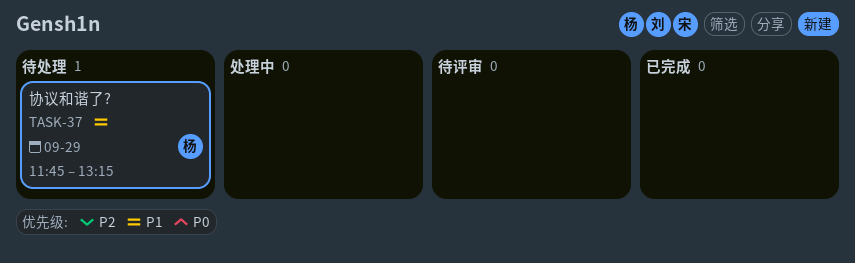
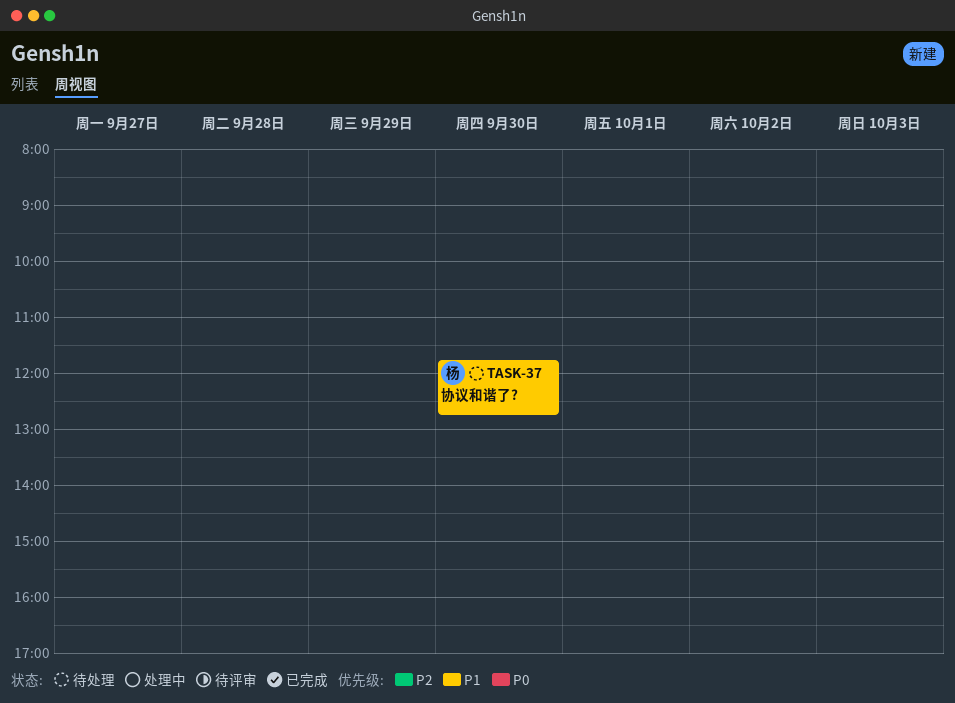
TASK-37, day: Sep 29 -> Sep 30
TASK-37, ends: 13:15 -> 12:45

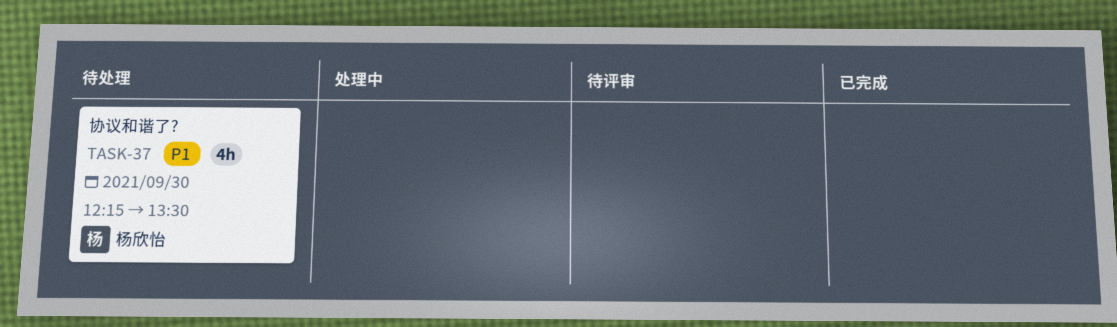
TASK-37, begins: 11:45 -> 12:15
TASK-37, ends: 12:45 -> 13:30

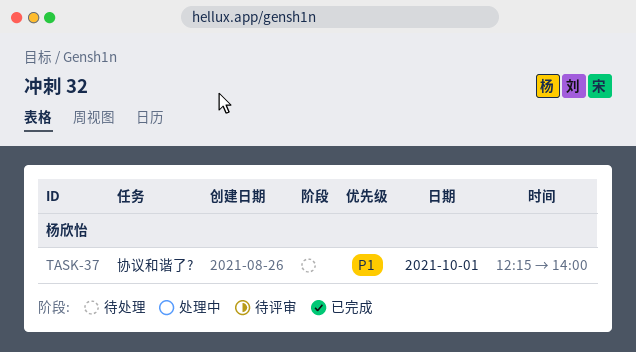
TASK-37, day: Sep 30 -> Oct 1
TASK-37, ends: 13:30 -> 14:00

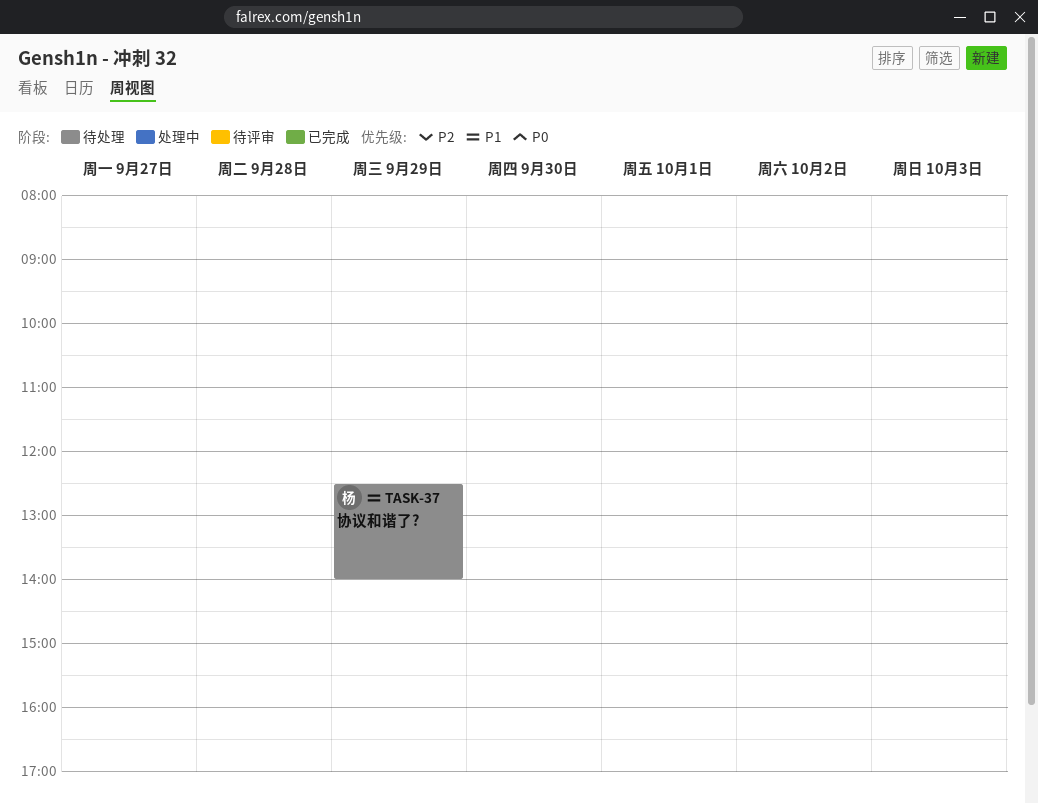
TASK-37, day: Oct 1 -> Sep 29
TASK-37, begins: 12:15 -> 12:30

